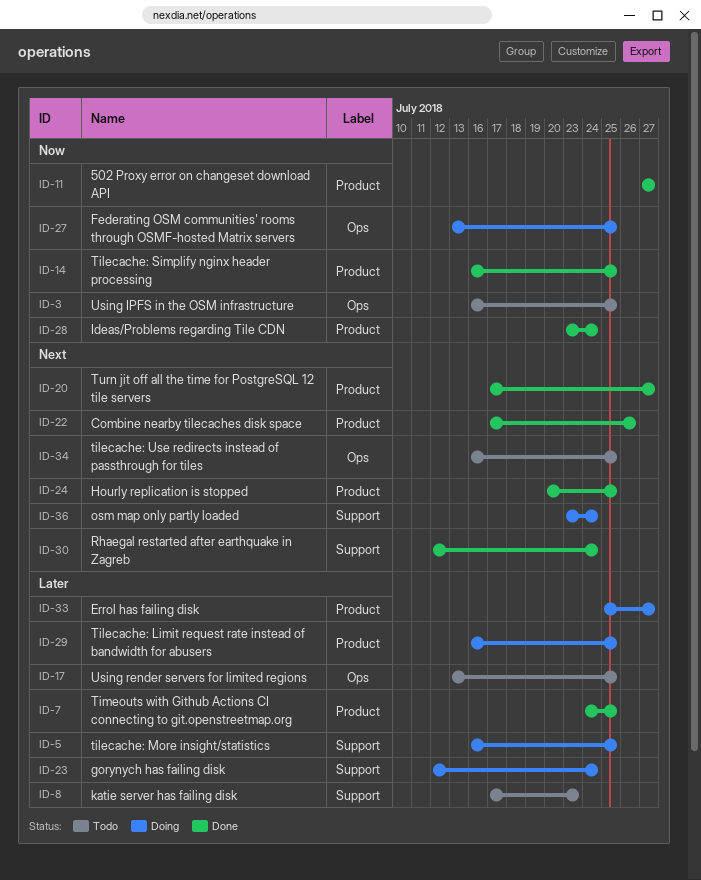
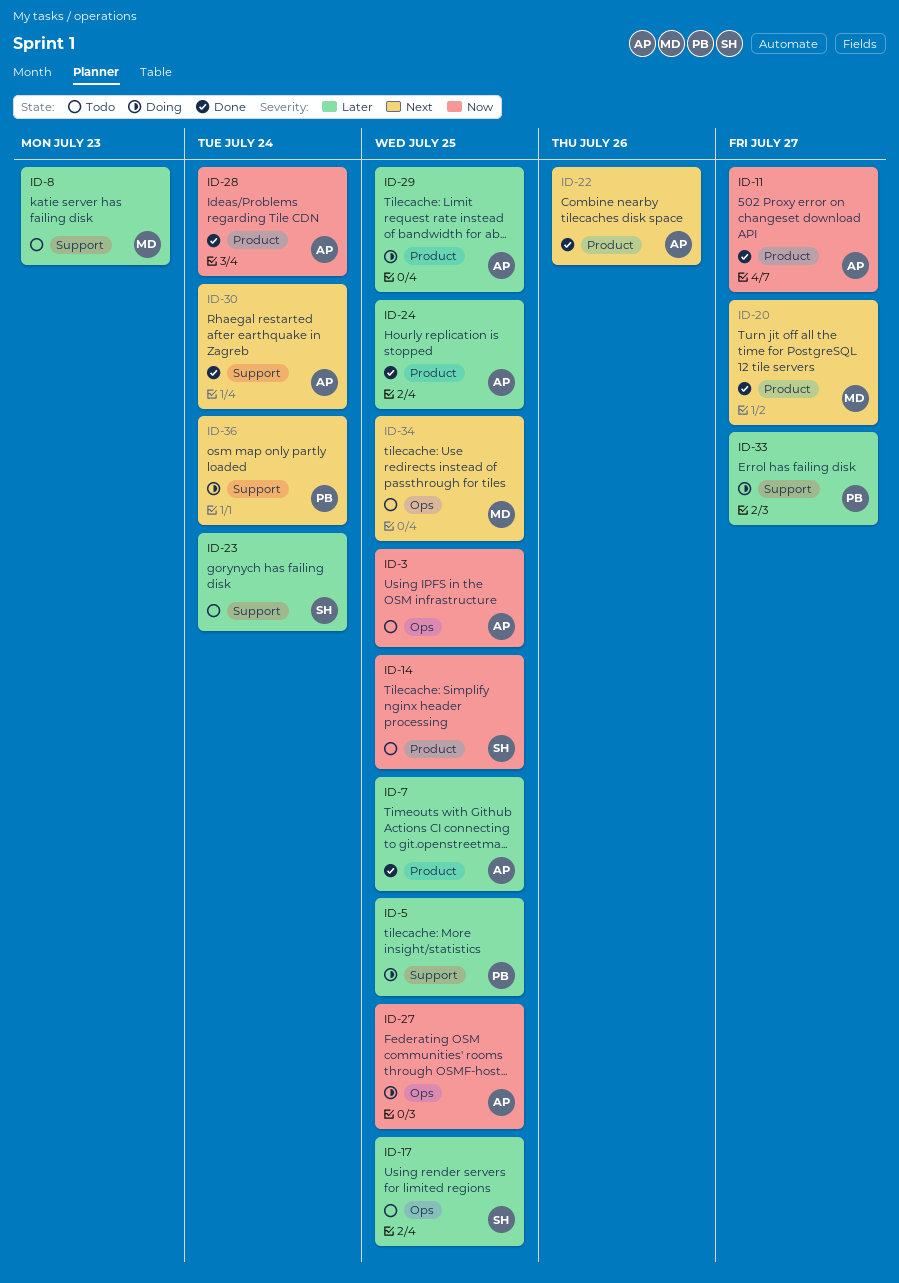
ID-14, status: Done -> Todo
ID-23, status: Doing -> Todo
ID-24, priority: Next -> Later
ID-33, label: Product -> Support

